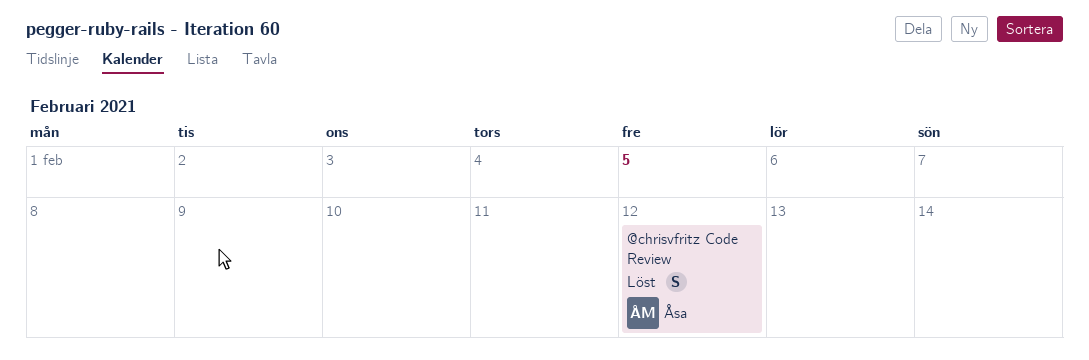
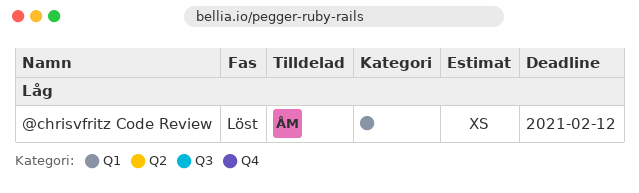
@chrisvfritz Code Review, estimate: S -> XS

